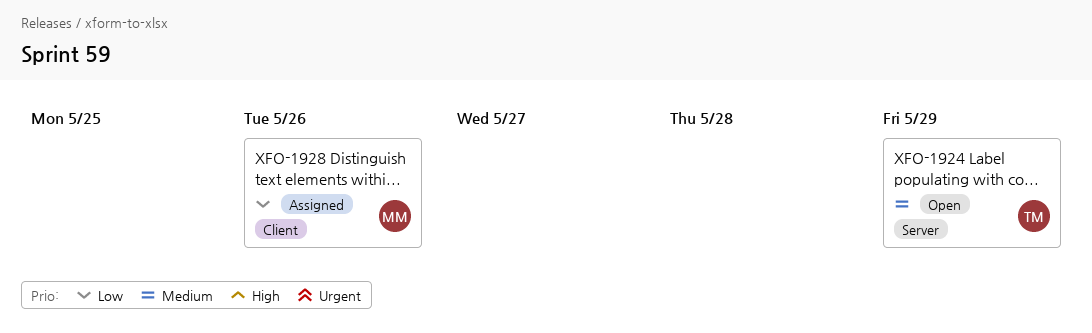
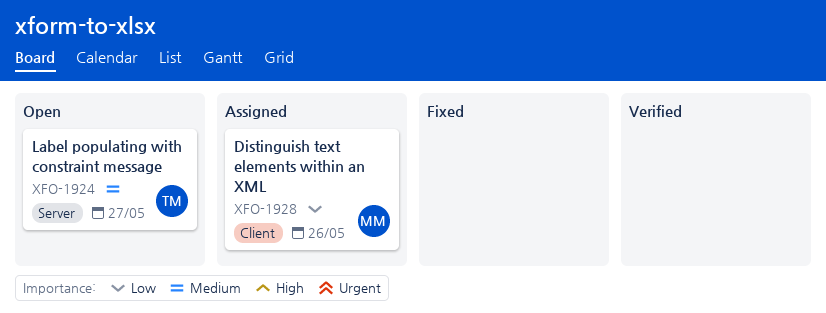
XFO-1924, due: May 29 -> May 27

